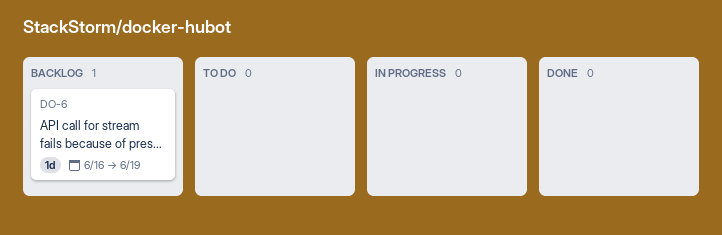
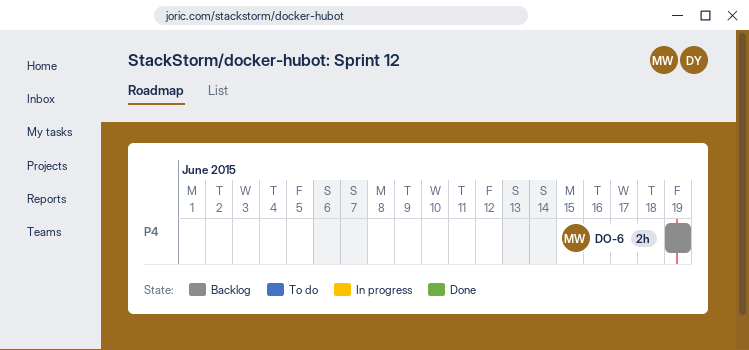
DO-6, estimate: 1d -> 2h
DO-6, start: Jun 16 -> Jun 19

